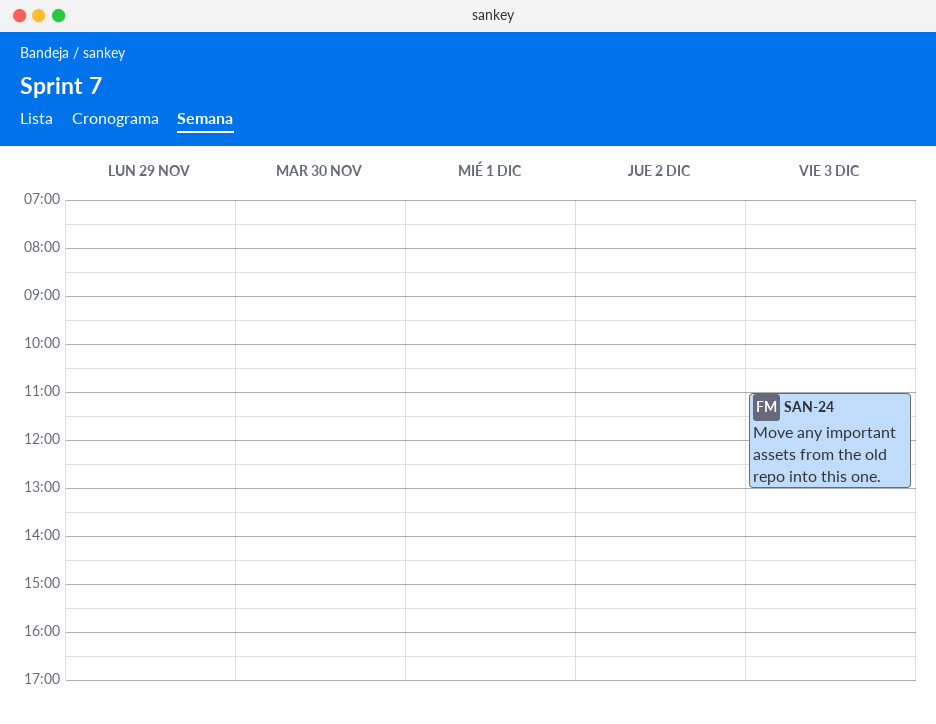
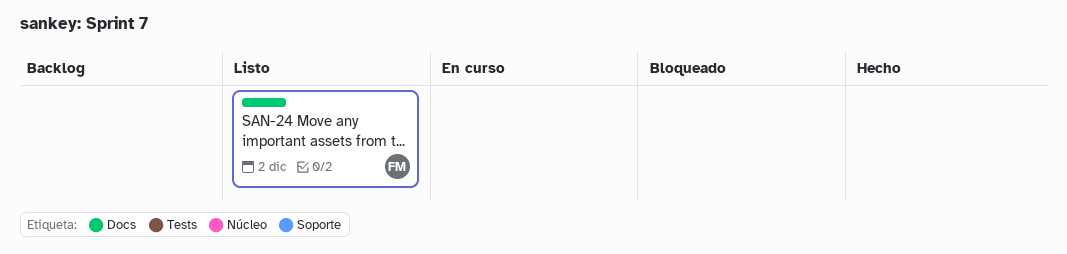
SAN-24, day: Dec 3 -> Dec 2

